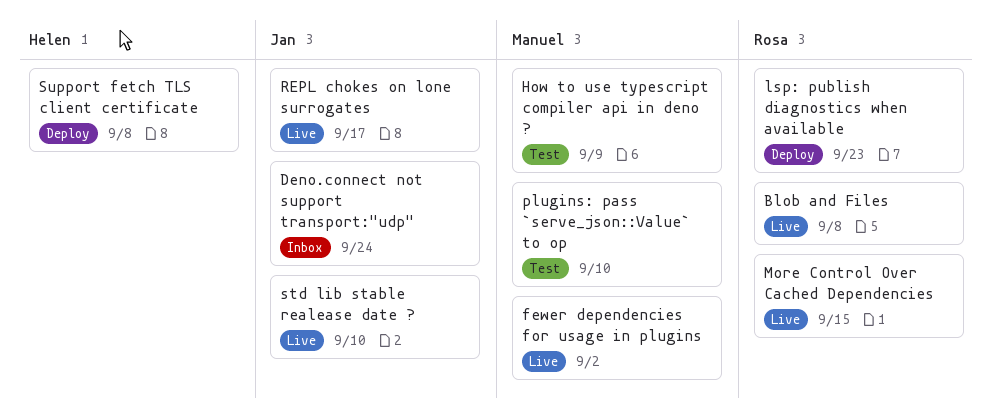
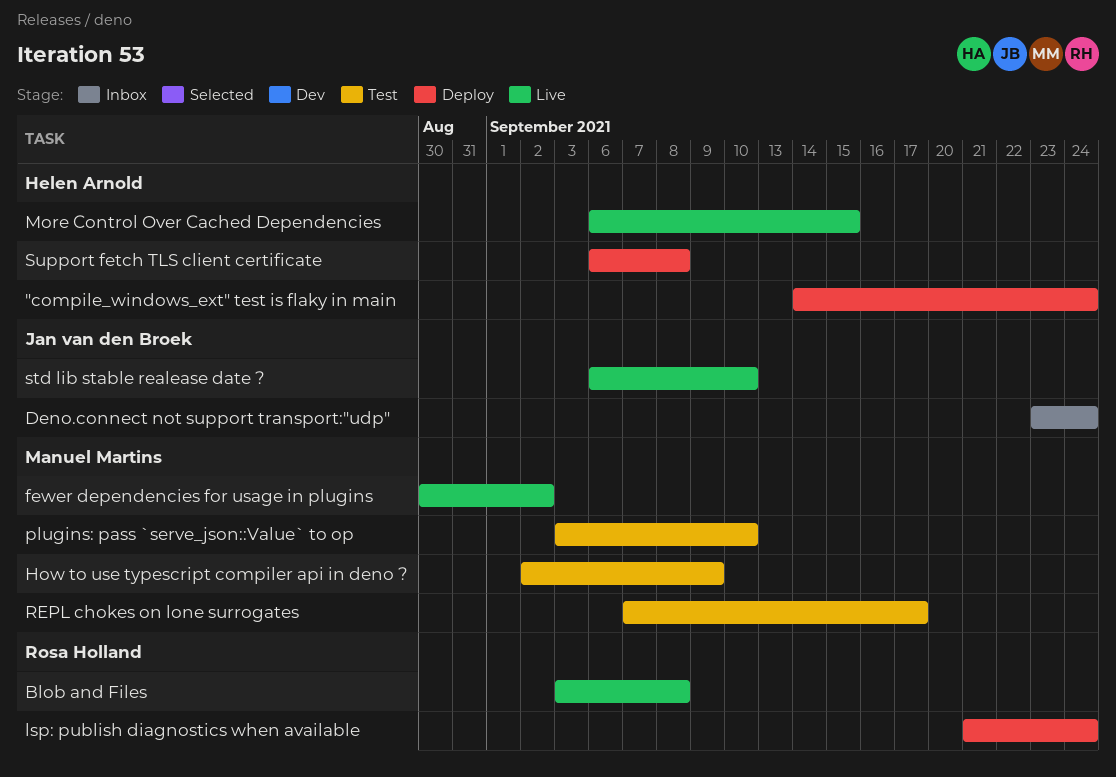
"compile_windows_ext" test is flaky in main: none -> present
lsp: publish diagnostics when available, due: Sep 23 -> Sep 24
More Control Over Cached Dependencies, owner: Rosa Holland -> Helen Arnold
REPL chokes on lone surrogates, status: Live -> Test
REPL chokes on lone surrogates, owner: Jan van den Broek -> Manuel Martins

